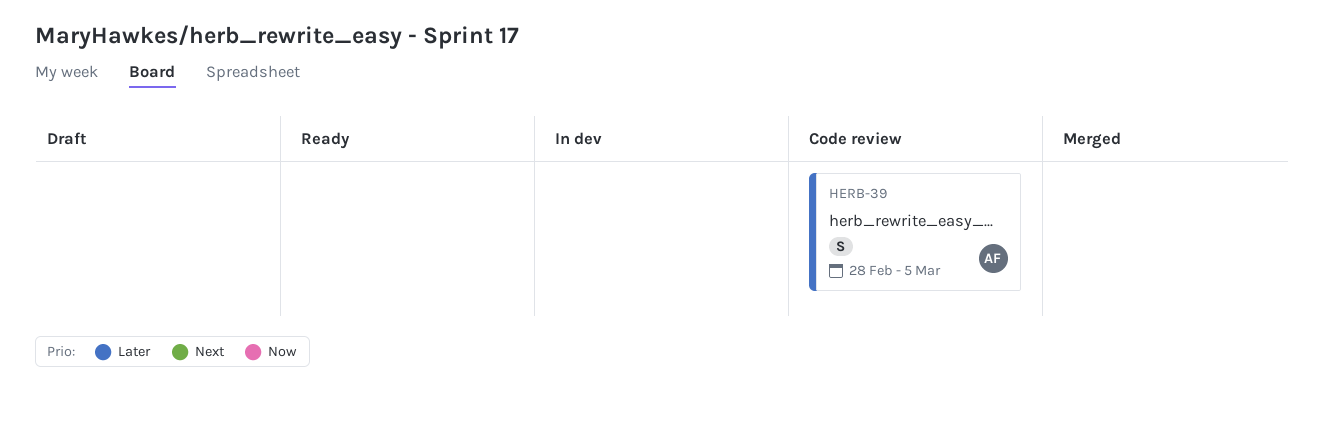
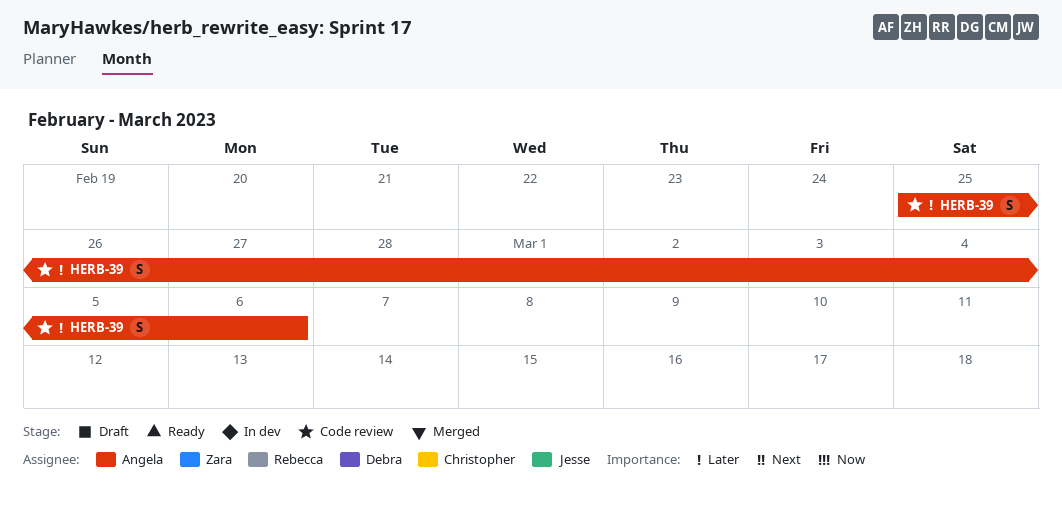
HERB-39, start: Feb 28 -> Feb 25
HERB-39, due: Mar 5 -> Mar 6

